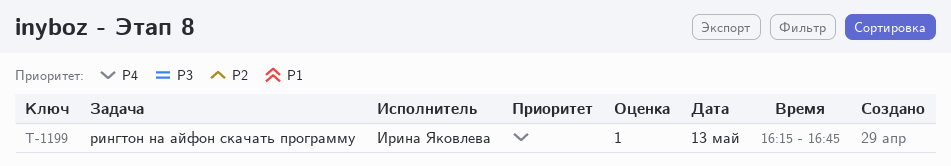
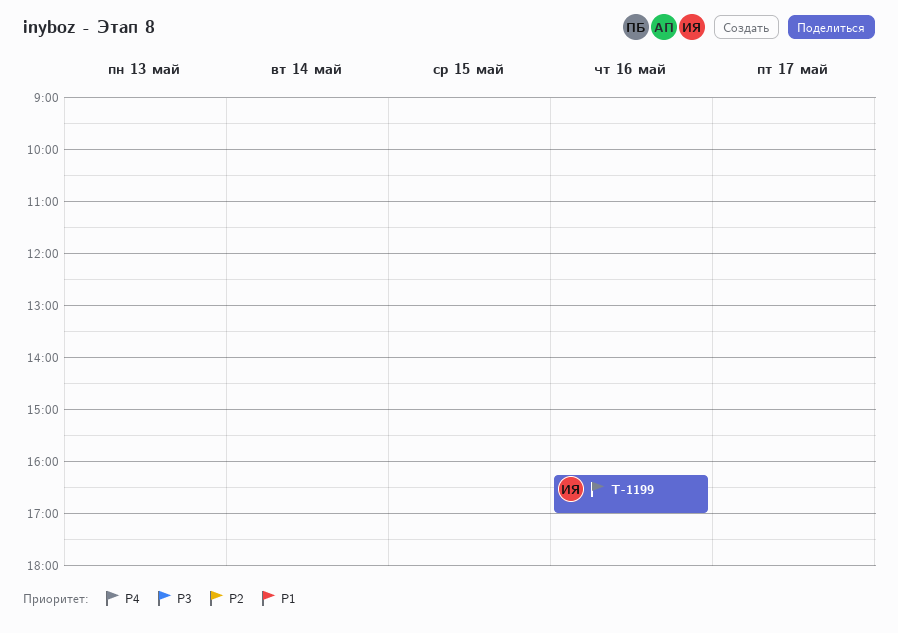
T-1199, day: May 13 -> May 16
T-1199, ends: 16:45 -> 17:00

